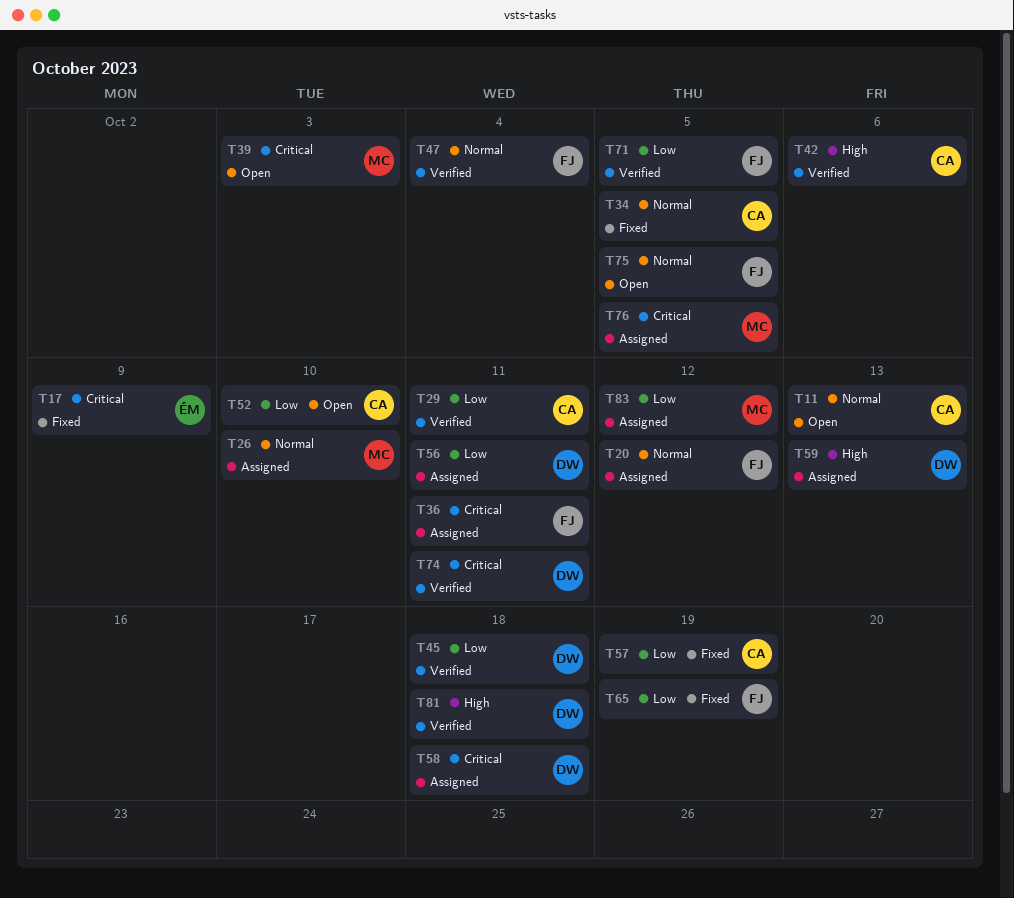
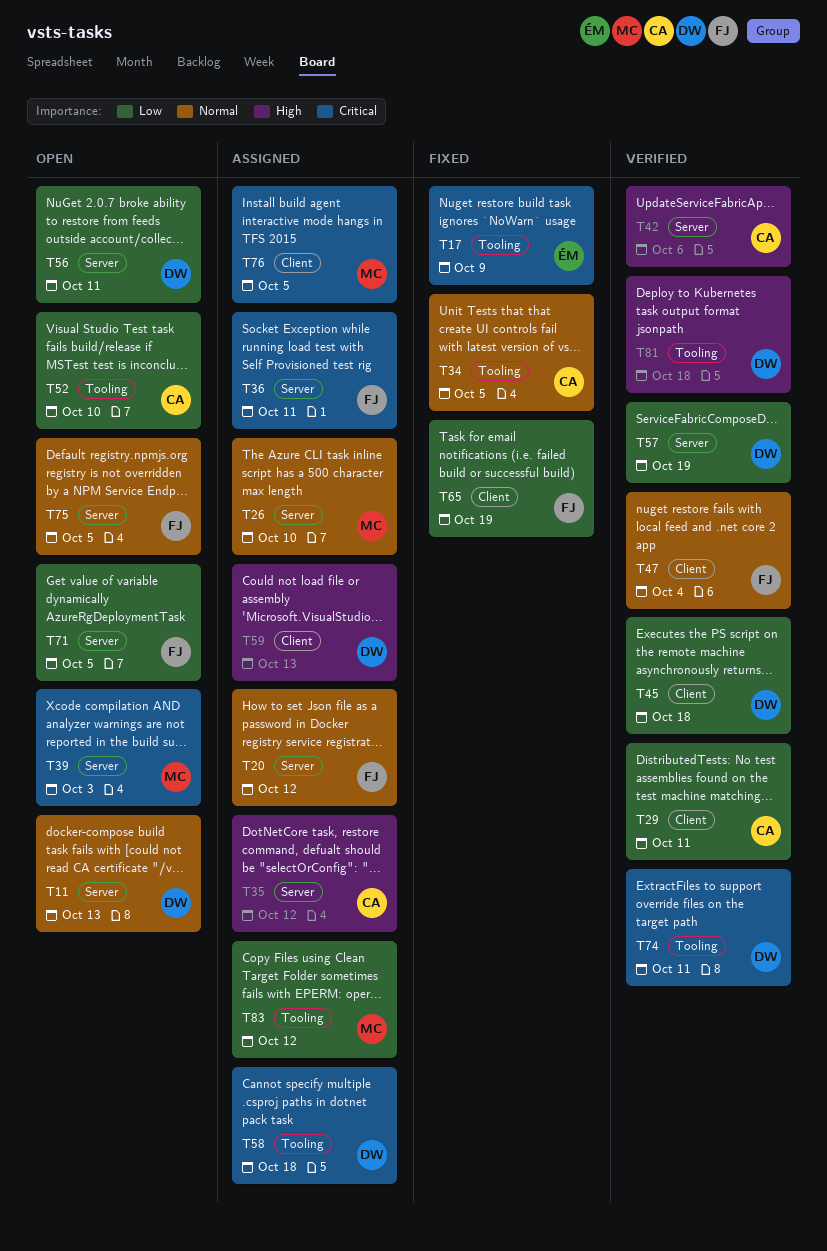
T11, owner: CA -> DW
T35: none -> present
T56, status: Assigned -> Open
T57, status: Fixed -> Verified
T57, owner: CA -> DW
T71, status: Verified -> Open

